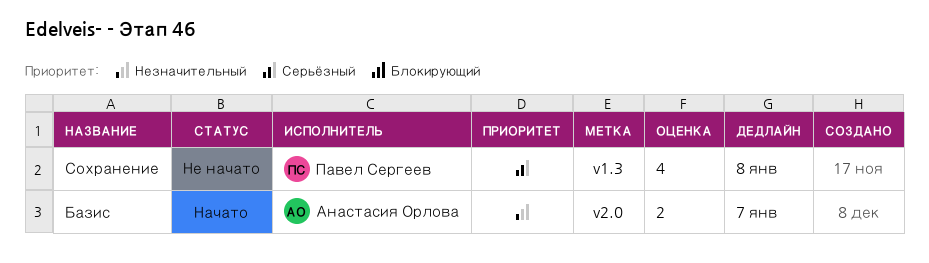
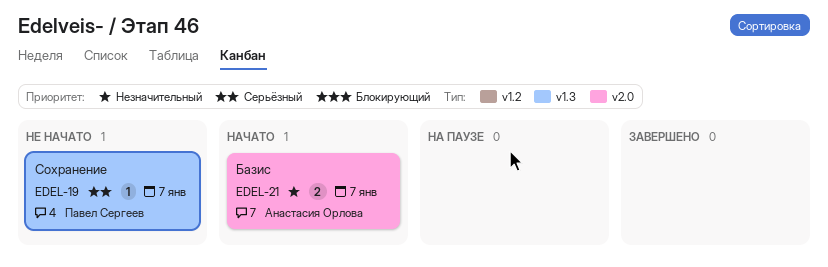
Сохранение, estimate: 4 -> 1
Сохранение, due: Jan 8 -> Jan 7

